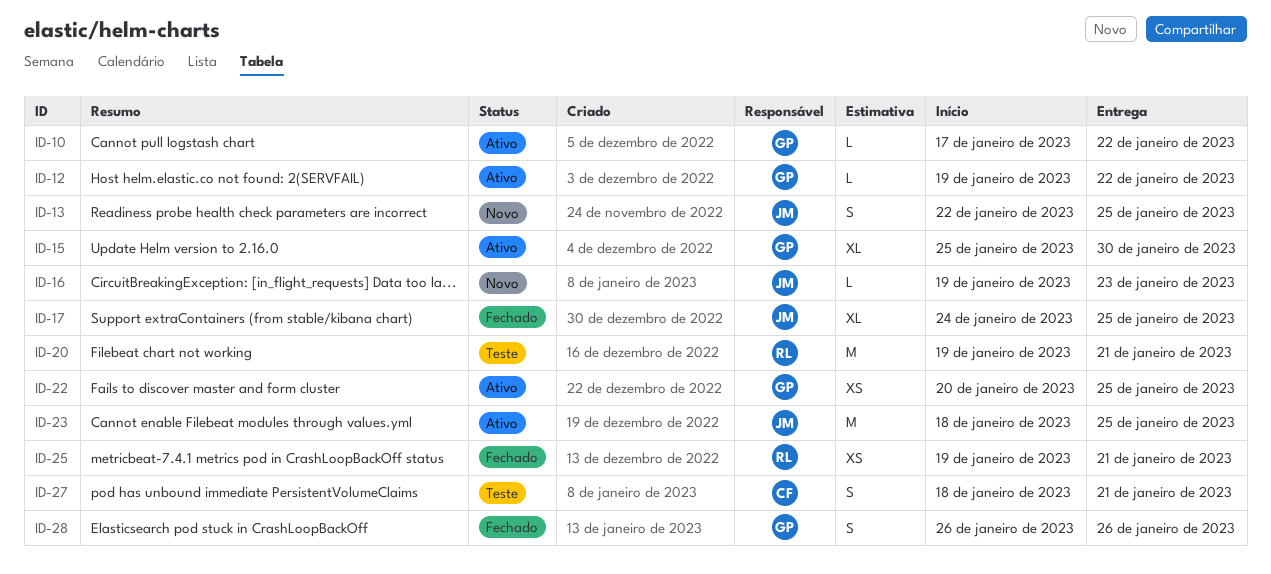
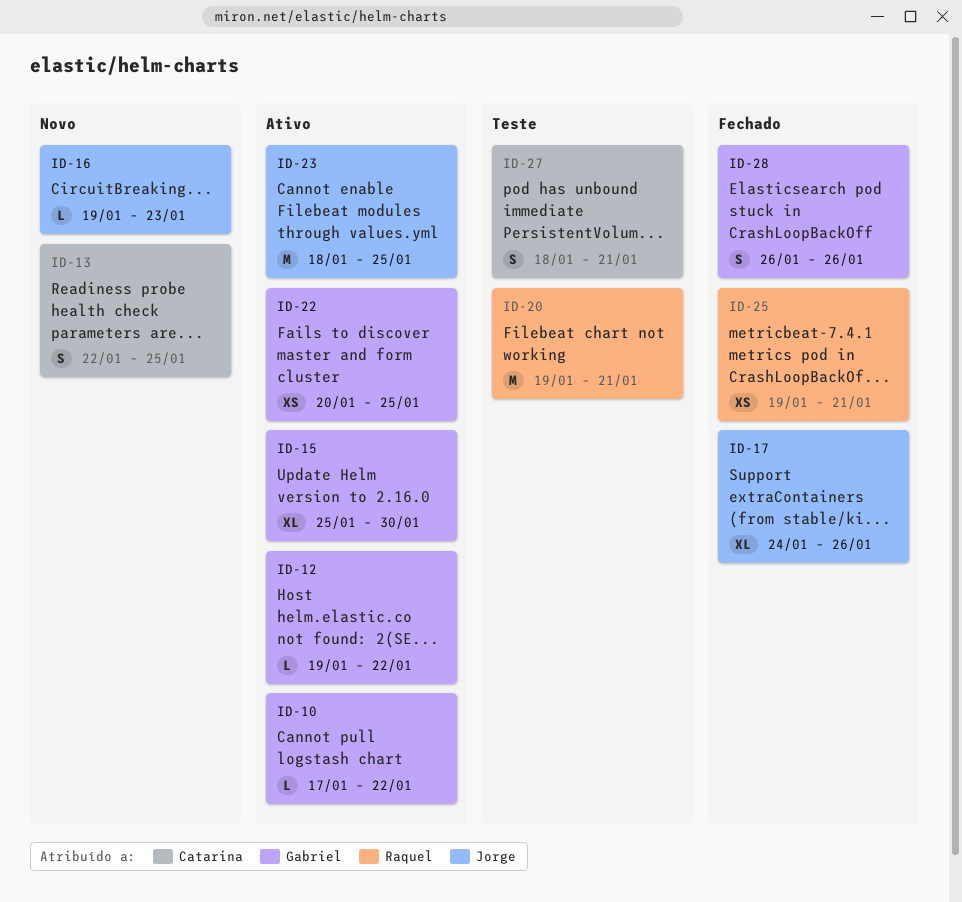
ID-13, owner: Jorge -> Catarina
ID-17, due: Jan 25 -> Jan 26

